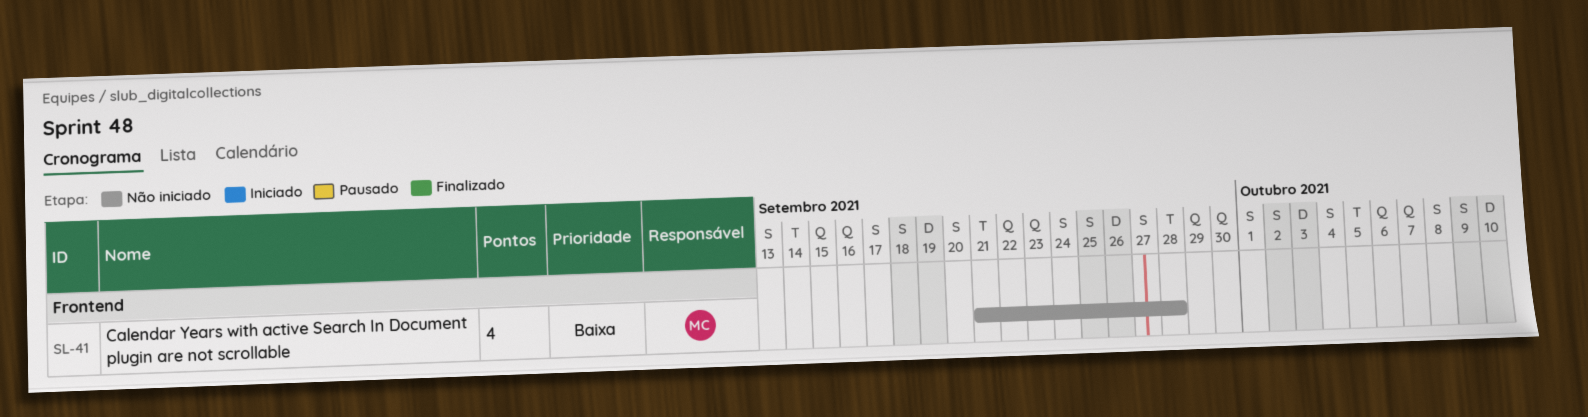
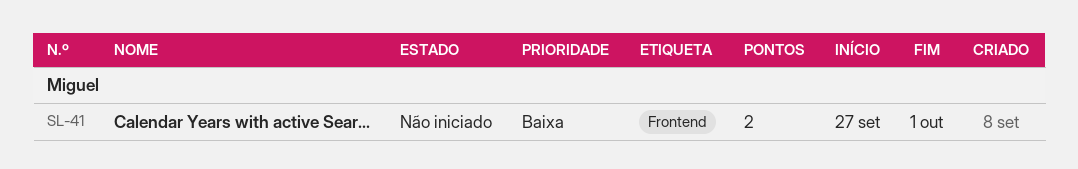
SL-41, estimate: 4 -> 2
SL-41, start: Sep 21 -> Sep 27
SL-41, due: Sep 28 -> Oct 1

